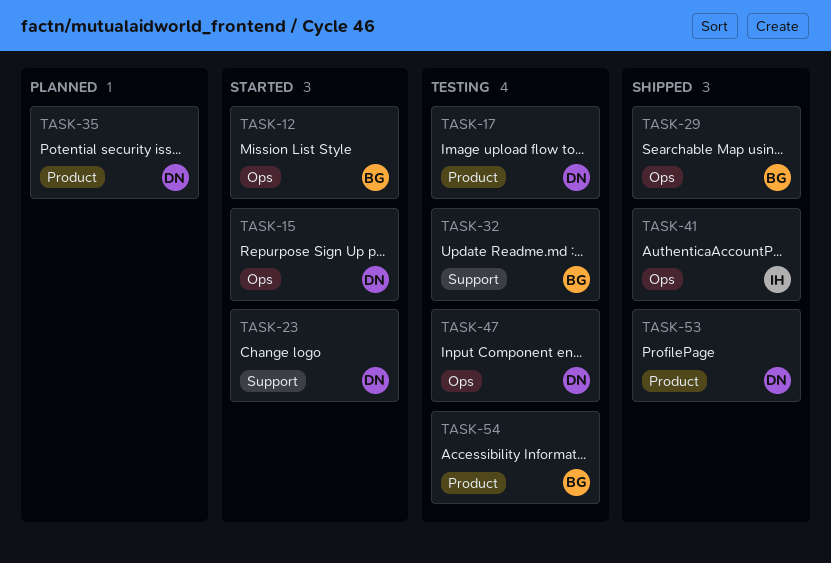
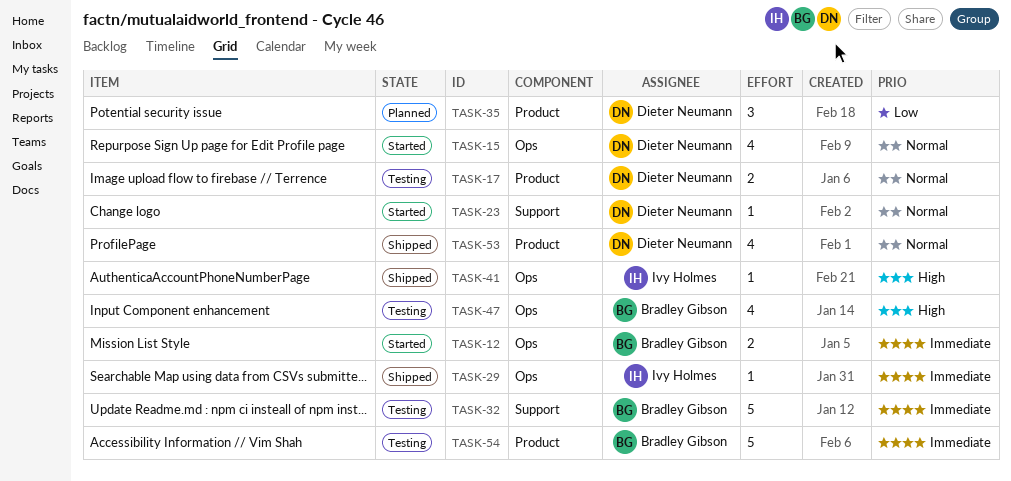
TASK-29, owner: Bradley Gibson -> Ivy Holmes
TASK-47, owner: Dieter Neumann -> Bradley Gibson

